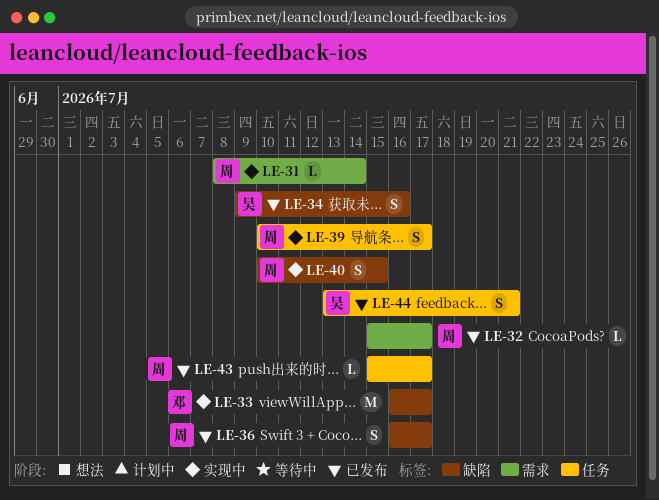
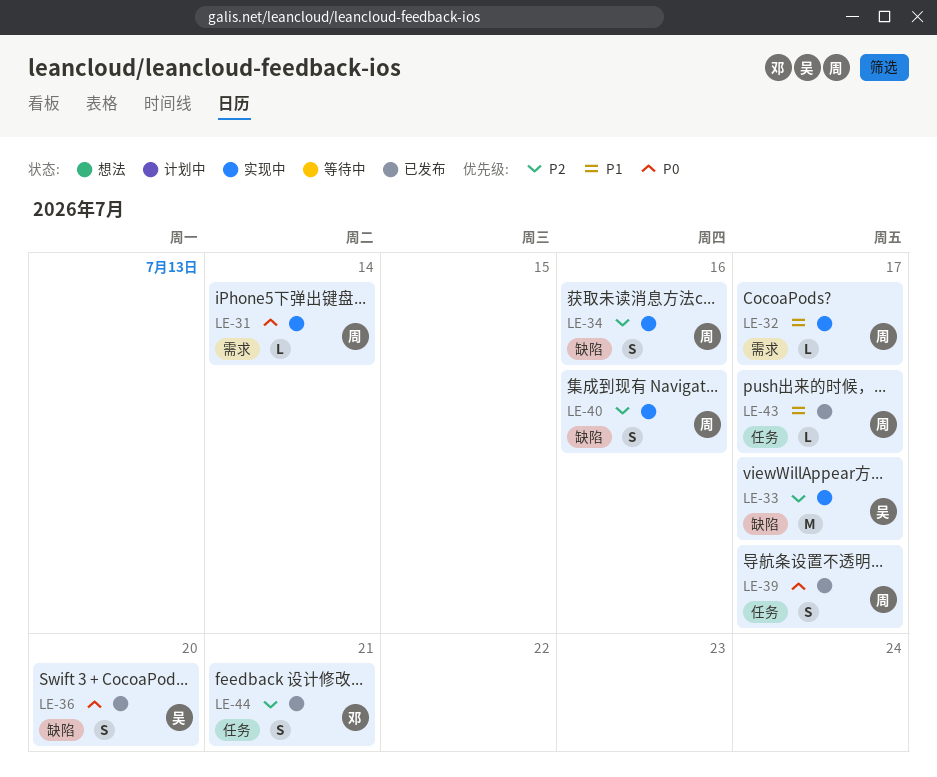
LE-32, status: 已发布 -> 实现中
LE-33, owner: 邓 -> 吴
LE-34, status: 已发布 -> 实现中
LE-34, owner: 吴 -> 周
LE-36, owner: 周 -> 吴
LE-36, due: Jul 17 -> Jul 20
LE-39, status: 实现中 -> 已发布
LE-40, due: Jul 15 -> Jul 16
LE-44, owner: 吴 -> 邓

